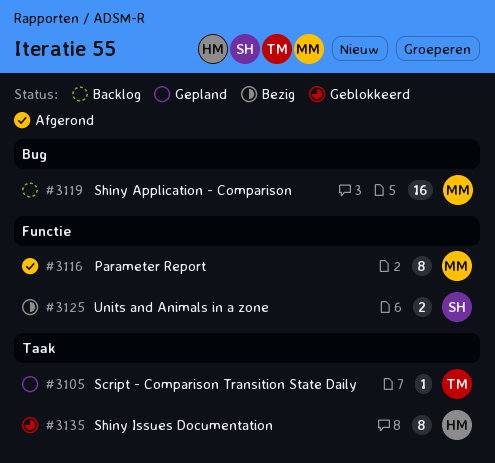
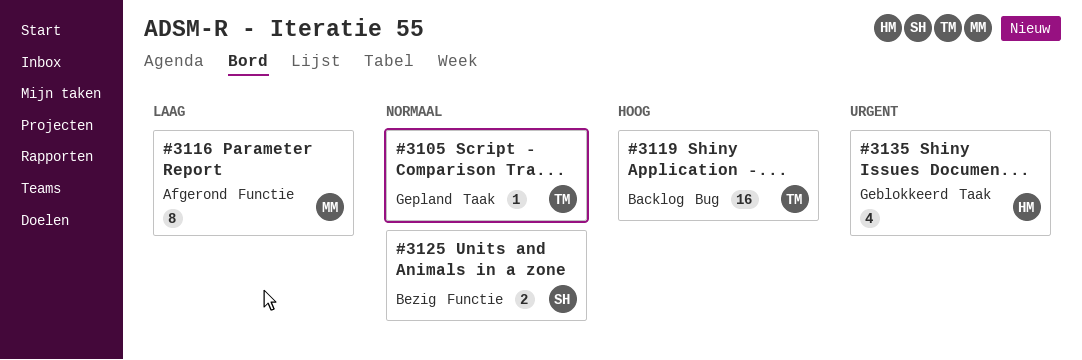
#3119, owner: MM -> TM
#3135, estimate: 8 -> 4

